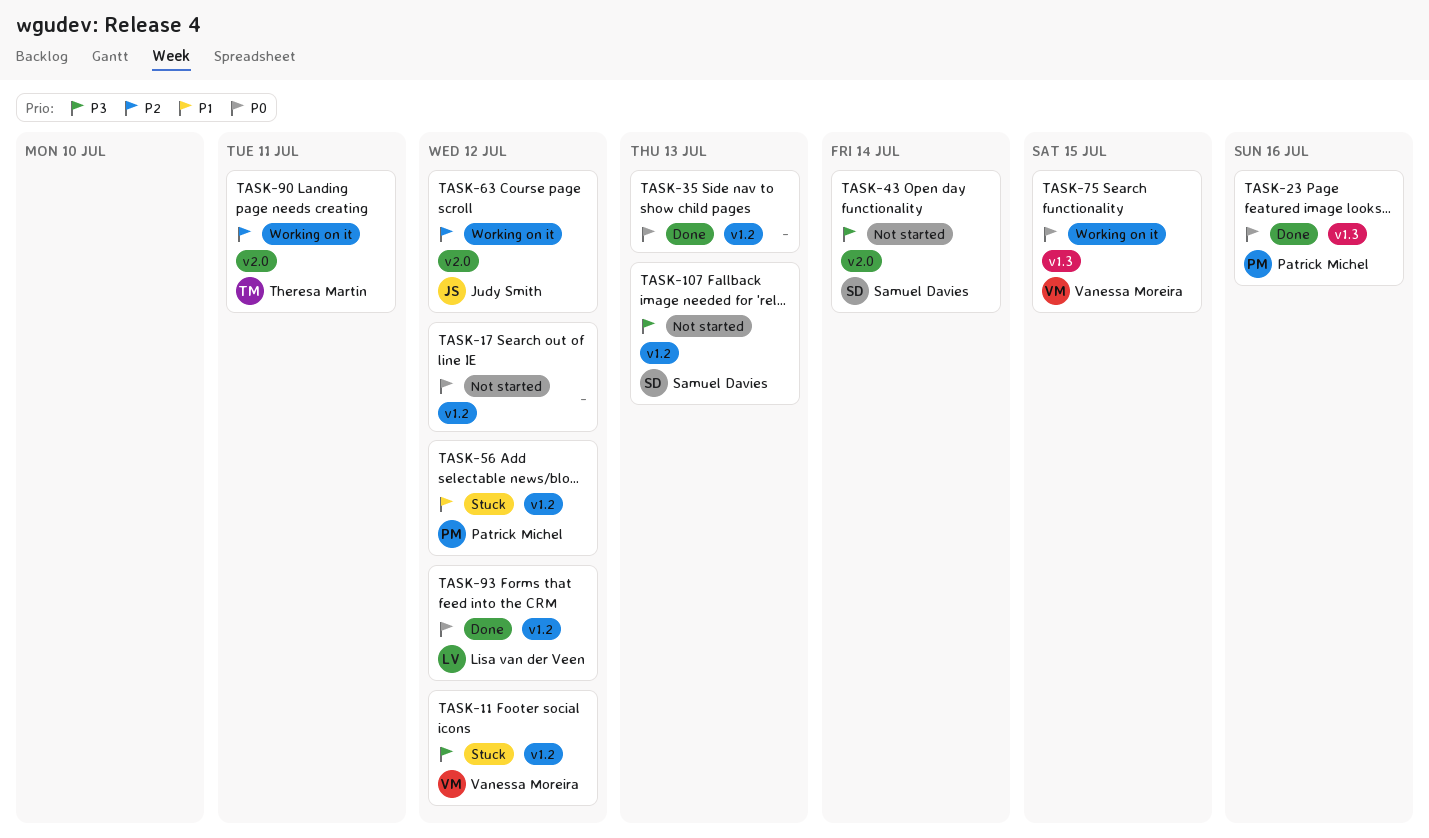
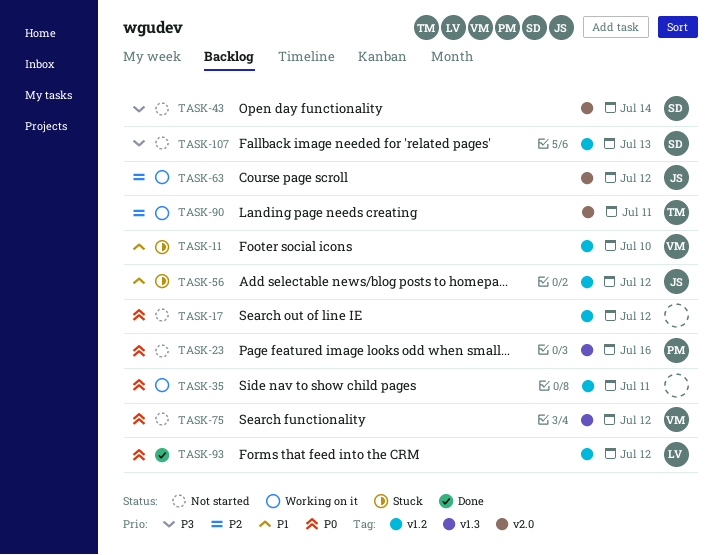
TASK-11, priority: P3 -> P1
TASK-11, due: Jul 12 -> Jul 10
TASK-23, status: Done -> Not started
TASK-35, status: Done -> Working on it
TASK-35, due: Jul 13 -> Jul 11
TASK-56, owner: Patrick Michel -> Judy Smith
TASK-75, status: Working on it -> Not started
TASK-75, due: Jul 15 -> Jul 12

